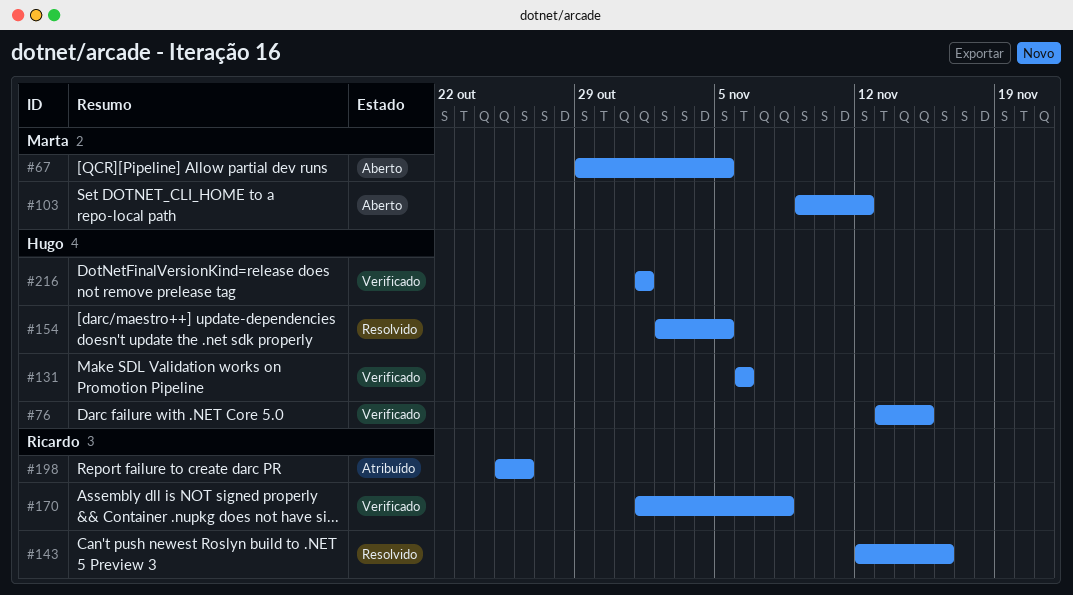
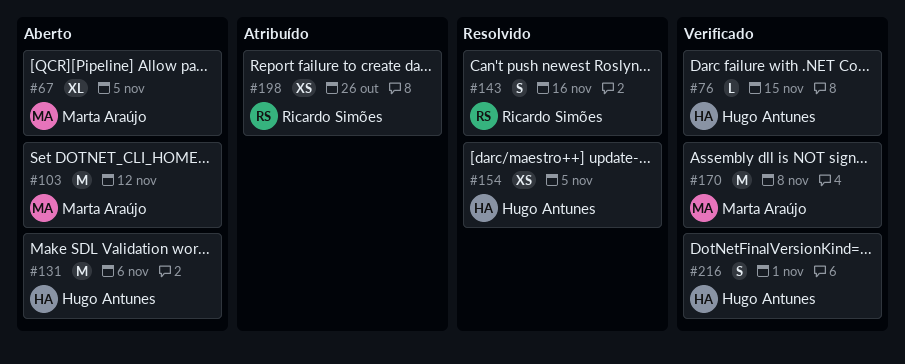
#131, status: Verificado -> Aberto
#170, owner: Ricardo Simões -> Marta Araújo

